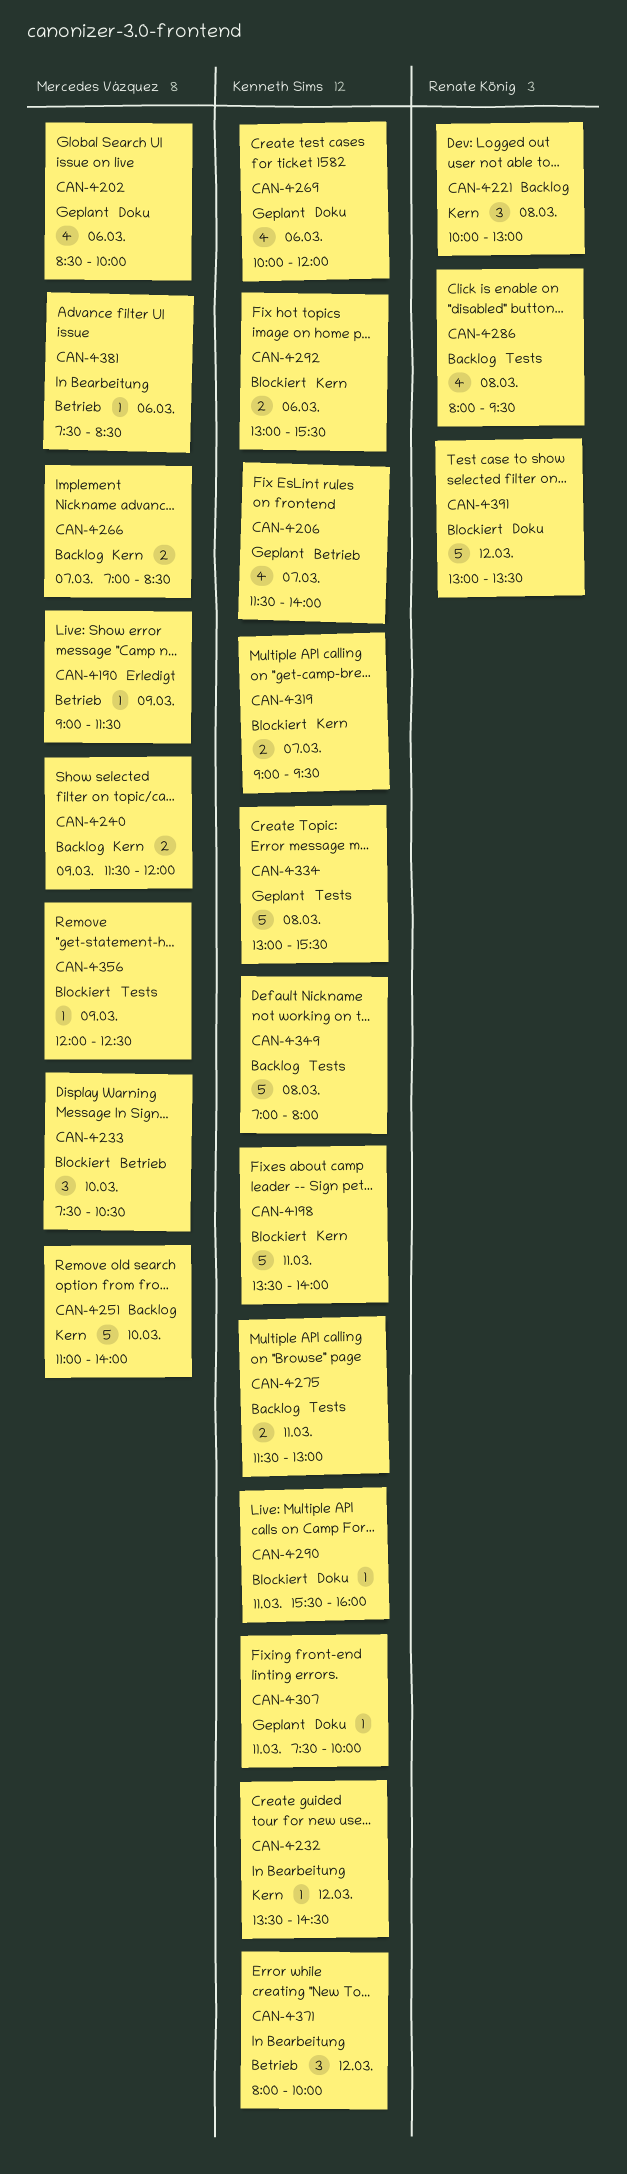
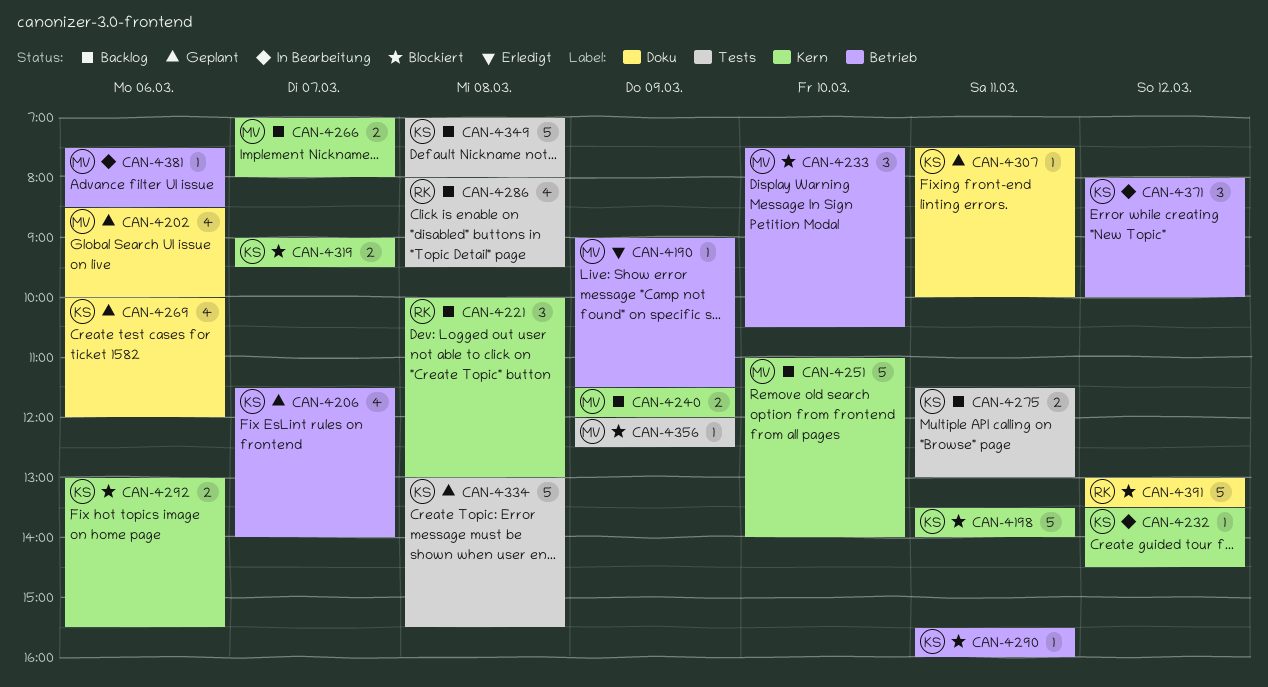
CAN-4266, ends: 08:30 -> 08:00
CAN-4290, label: Doku -> Betrieb

